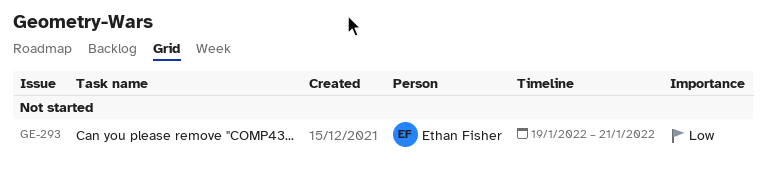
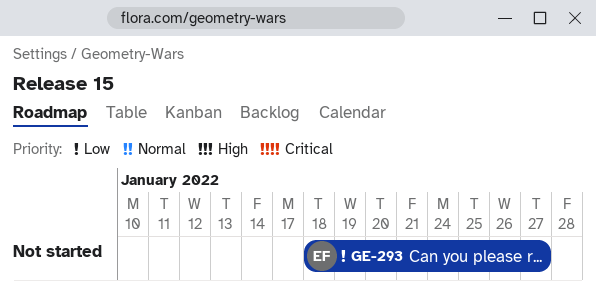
GE-293, start: Jan 19 -> Jan 18
GE-293, due: Jan 21 -> Jan 27

